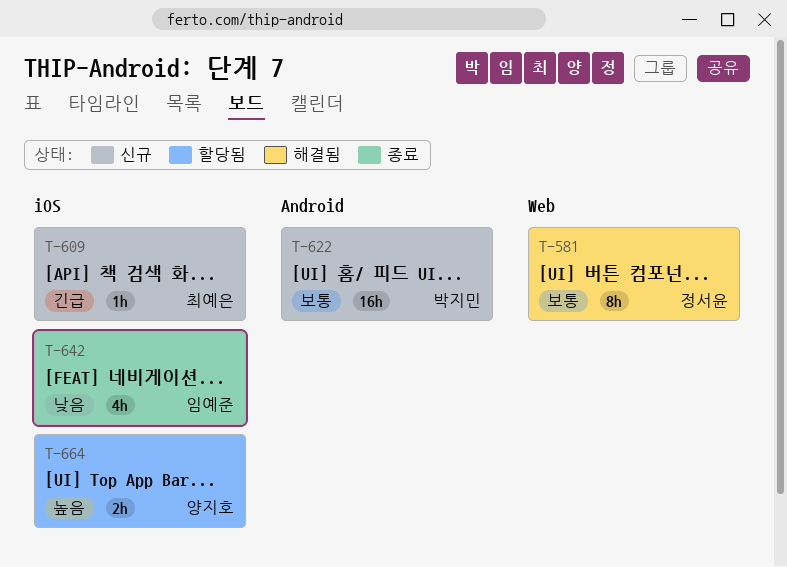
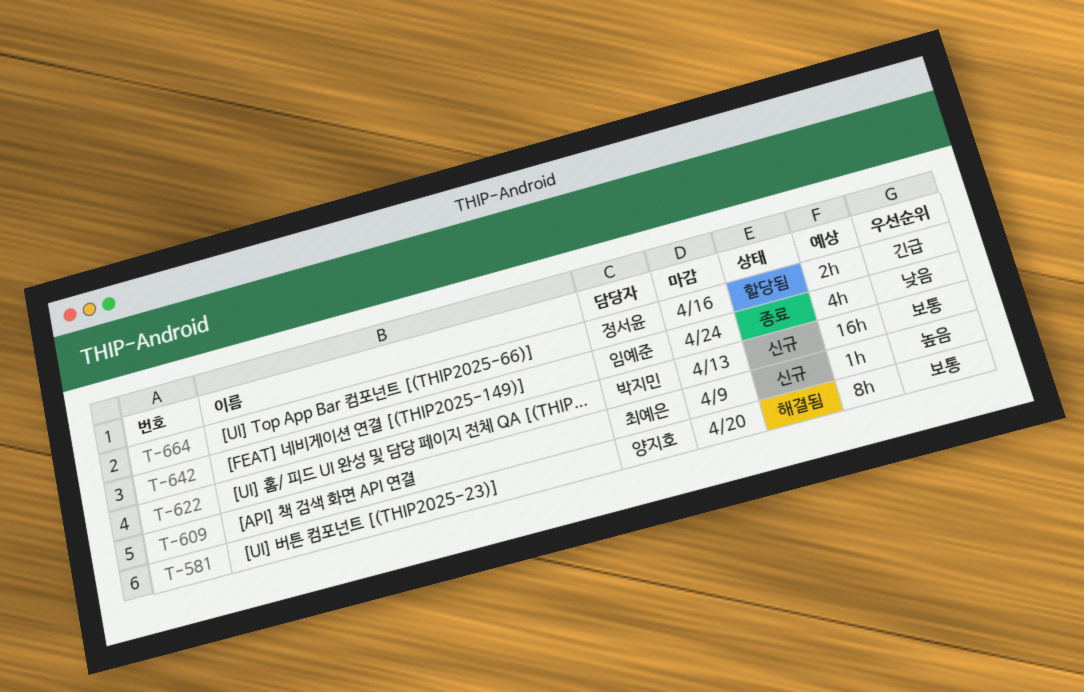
T-581, owner: 정서윤 -> 양지호
T-609, priority: 긴급 -> 높음
T-664, owner: 양지호 -> 정서윤
T-664, priority: 높음 -> 긴급

